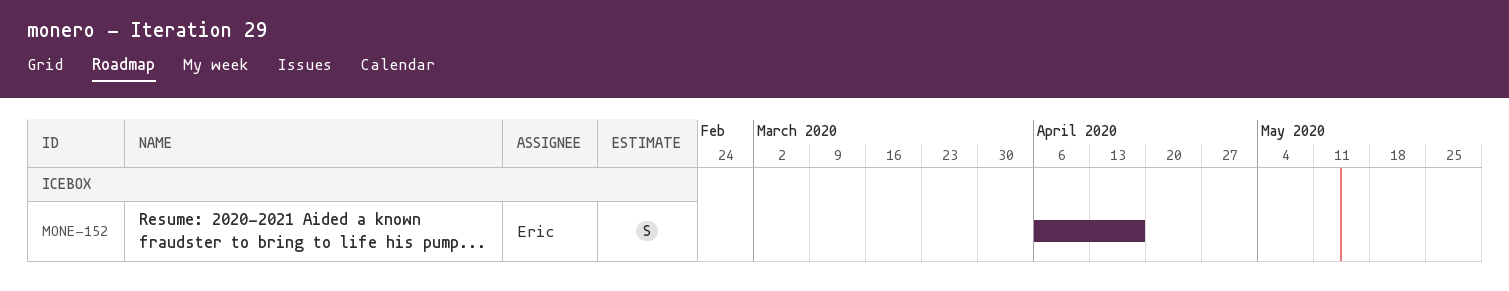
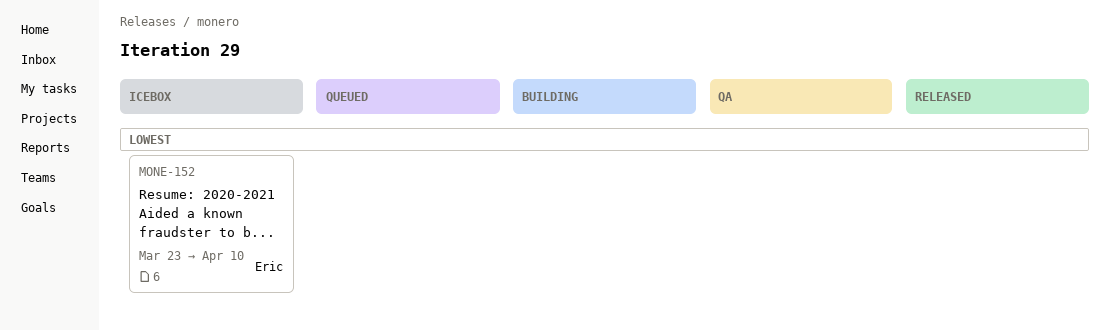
MONE-152, start: Apr 6 -> Mar 23
MONE-152, due: Apr 17 -> Apr 10

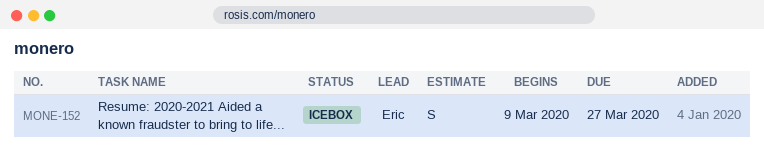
MONE-152, start: Mar 23 -> Mar 9
MONE-152, due: Apr 10 -> Mar 27

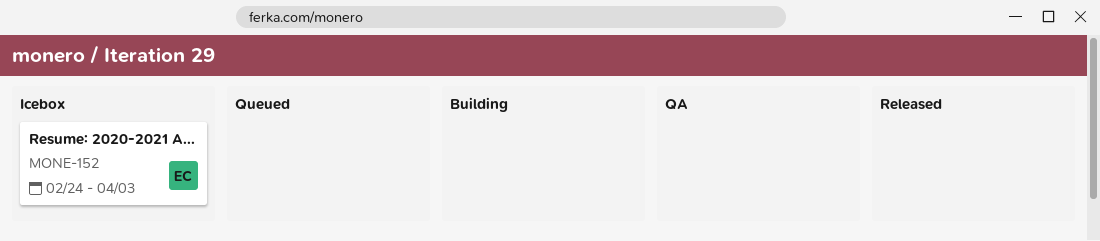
MONE-152, start: Mar 9 -> Feb 24
MONE-152, due: Mar 27 -> Apr 3

